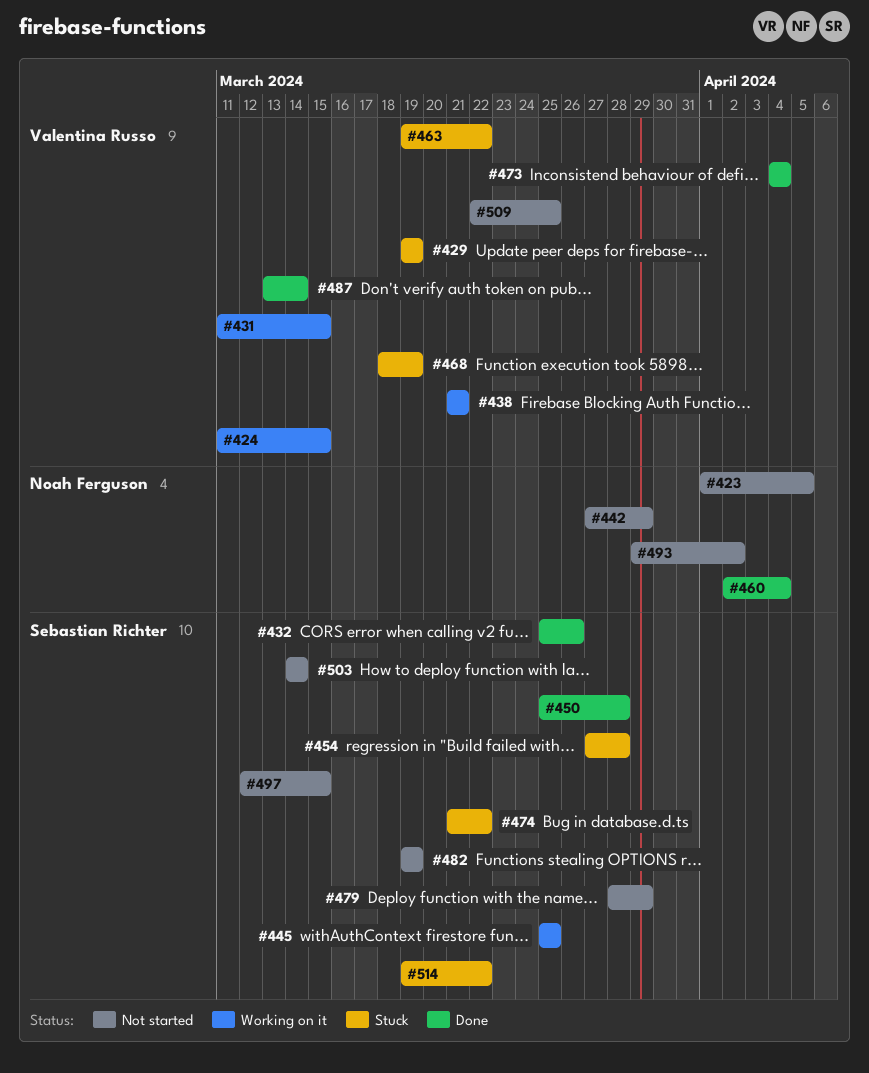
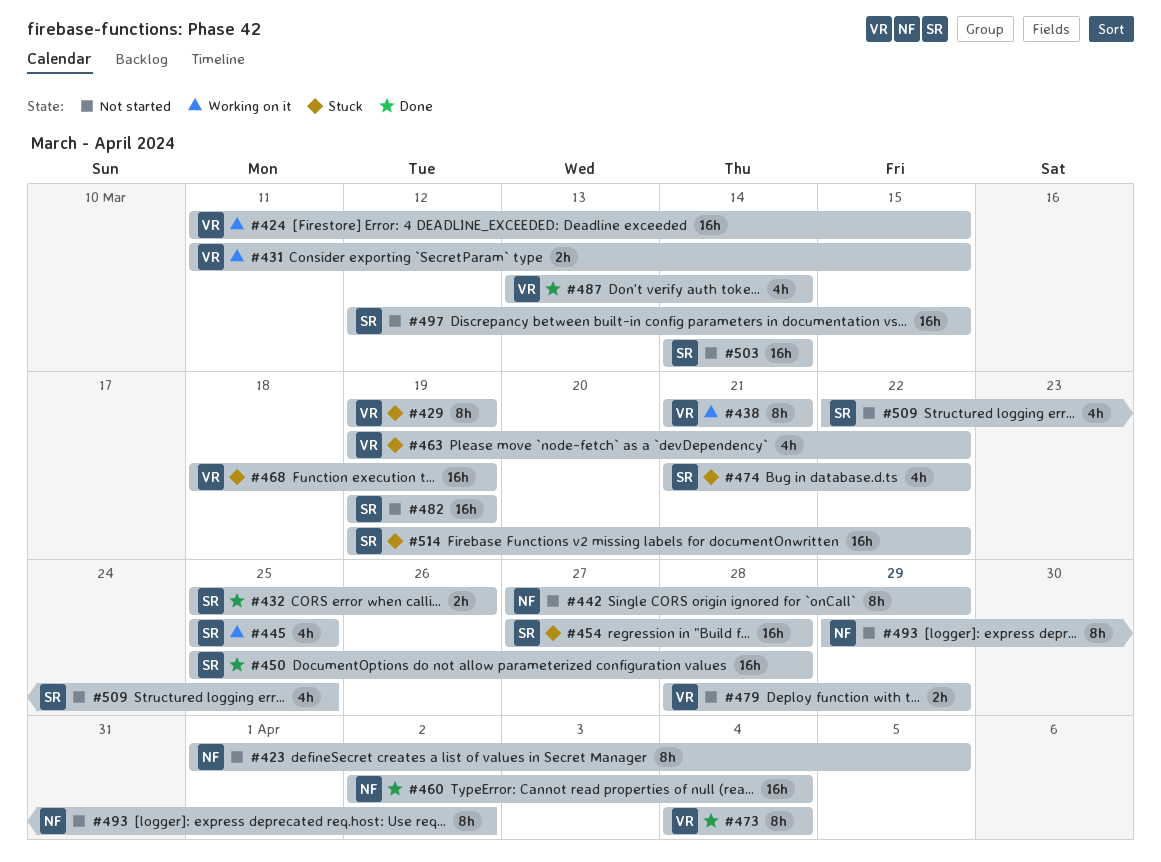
#479, owner: Sebastian Richter -> Valentina Russo
#509, owner: Valentina Russo -> Sebastian Richter

